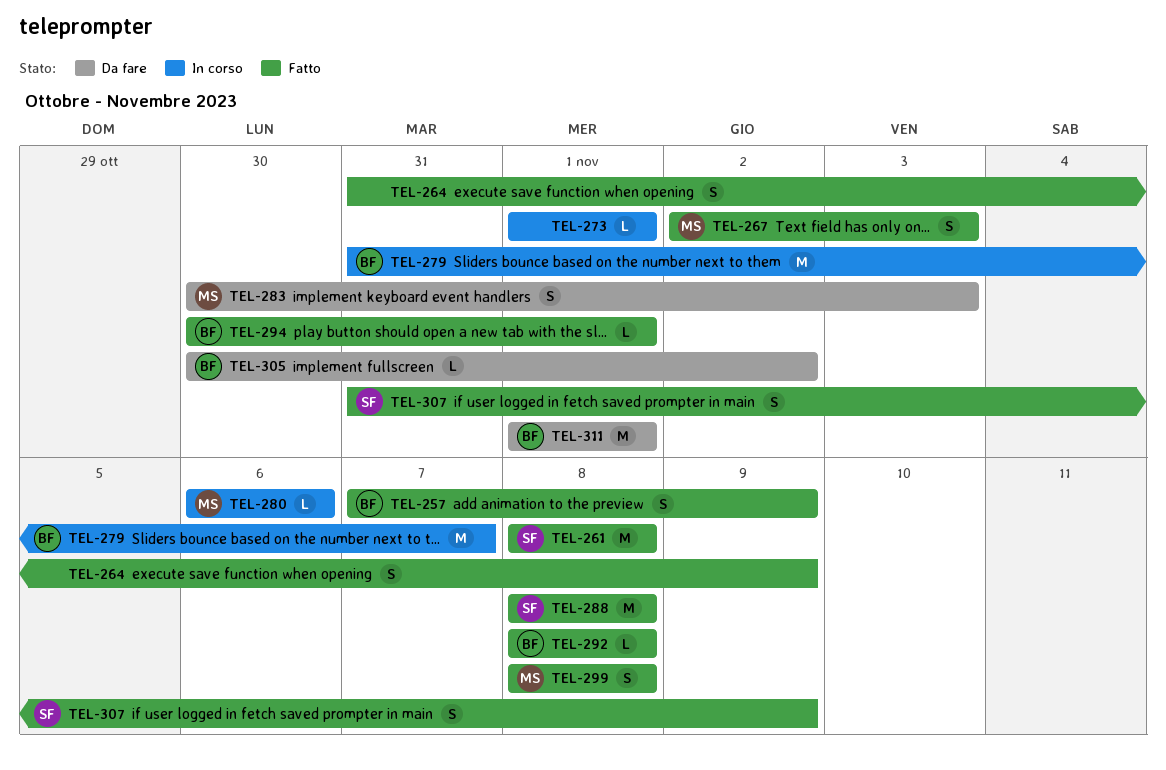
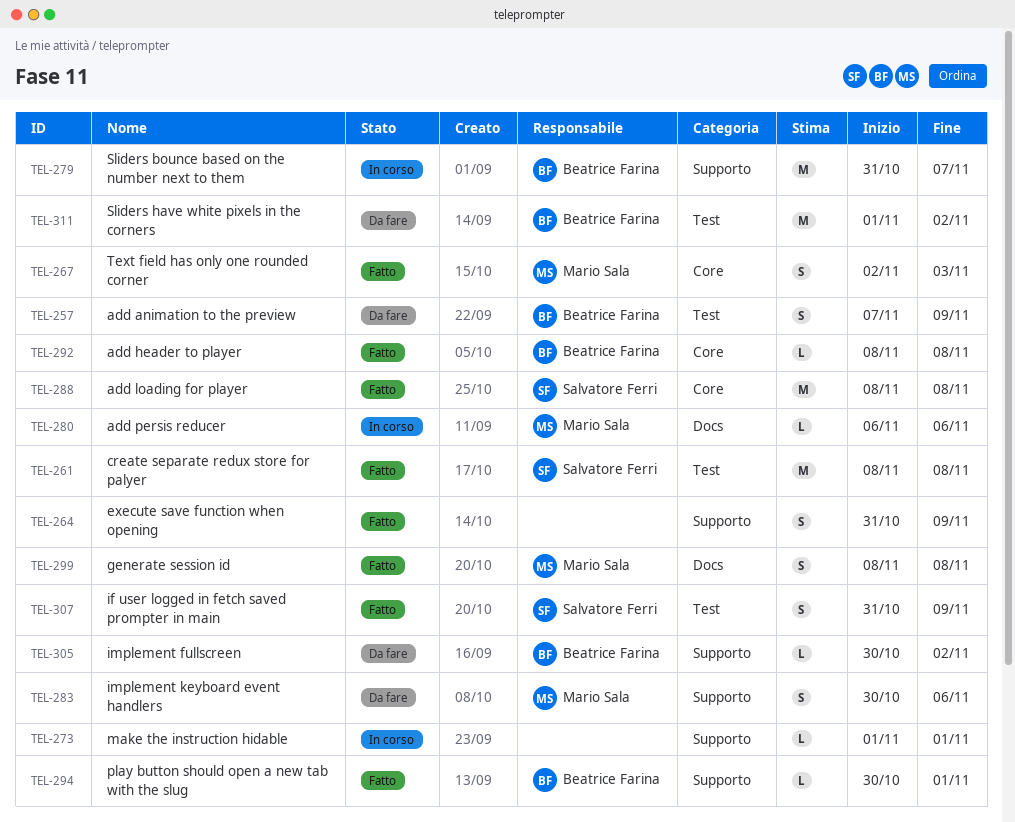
TEL-257, status: Fatto -> Da fare
TEL-283, due: Nov 3 -> Nov 6
TEL-311, due: Nov 1 -> Nov 2

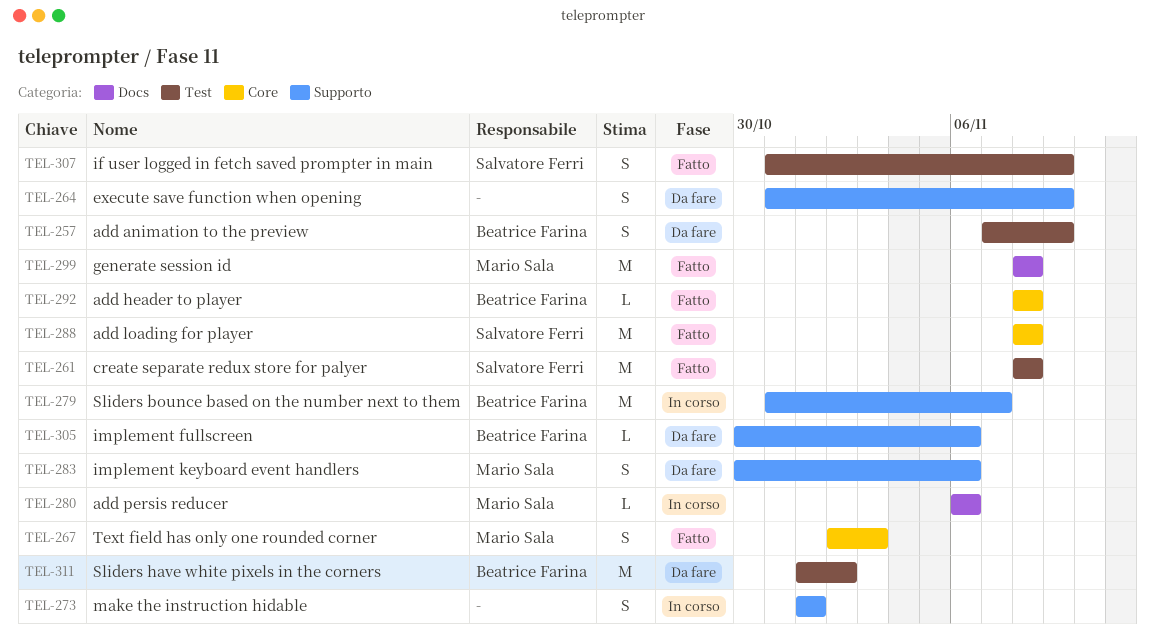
TEL-264, status: Fatto -> Da fare
TEL-273, estimate: L -> S
TEL-294: present -> none
TEL-299, estimate: S -> M
TEL-305, due: Nov 2 -> Nov 6

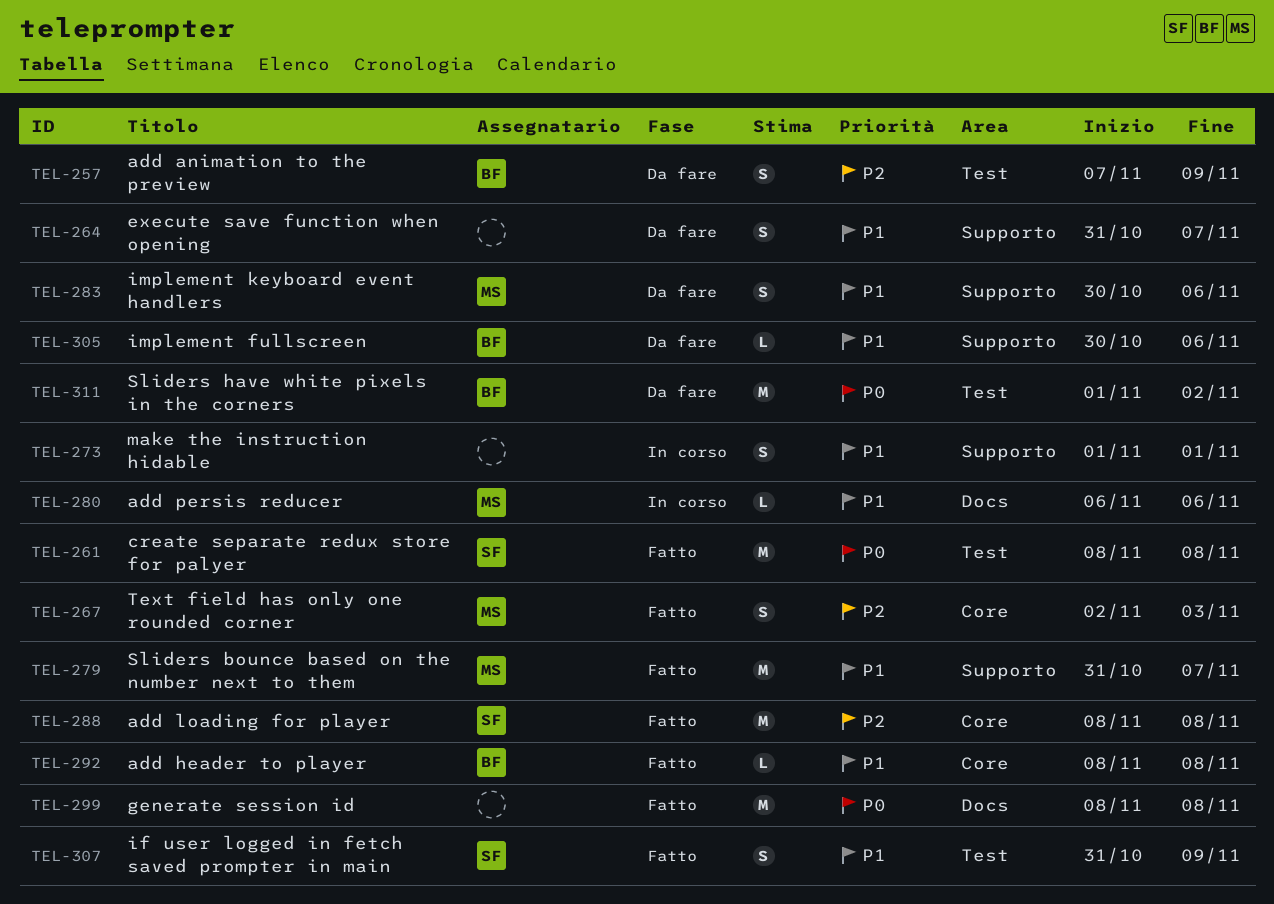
TEL-264, due: Nov 9 -> Nov 7
TEL-279, status: In corso -> Fatto
TEL-279, owner: Beatrice Farina -> Mario Sala
TEL-299, owner: Mario Sala -> none

